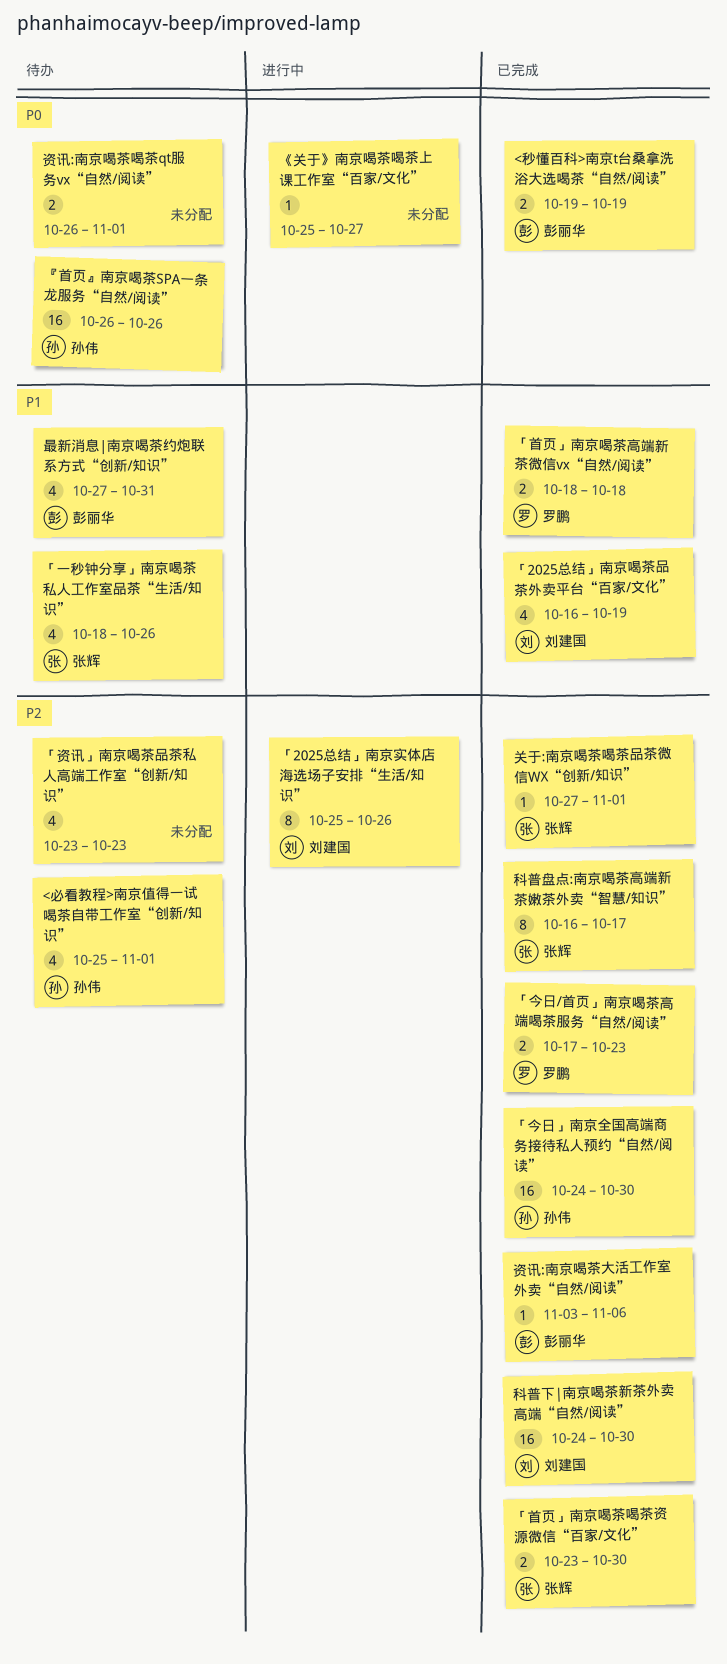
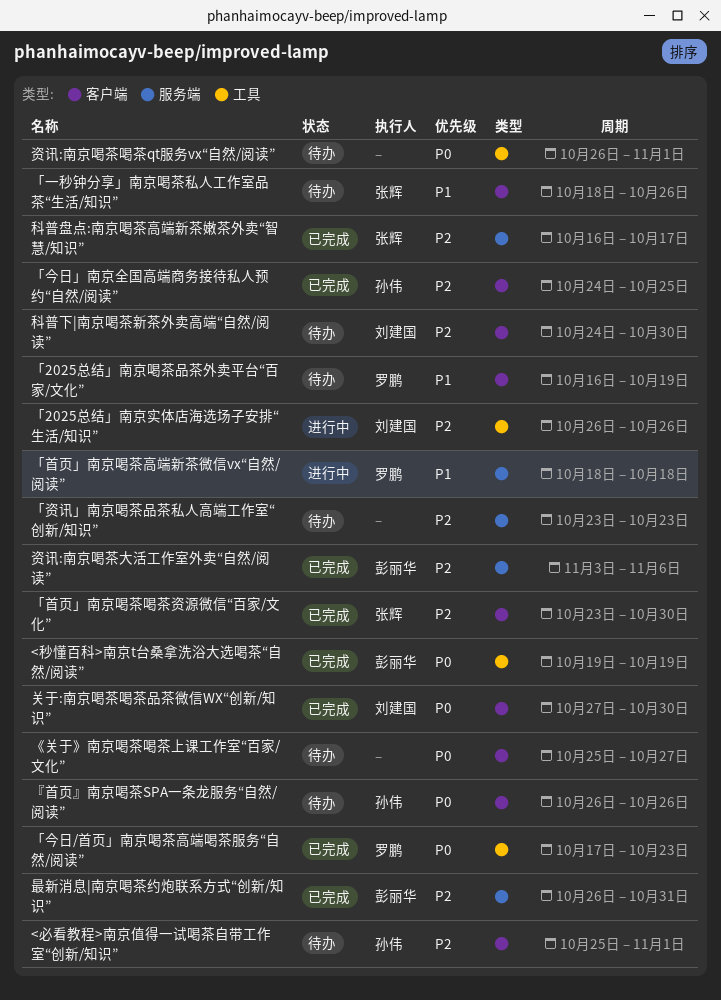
《关于》南京喝茶喝茶上课工作室“百家/文化”, status: 进行中 -> 待办
「2025总结」南京喝茶品茶外卖平台“百家/文化”, status: 已完成 -> 待办
「2025总结」南京喝茶品茶外卖平台“百家/文化”, owner: 刘建国 -> 罗鹏
「2025总结」南京实体店海选场子安排“生活/知识”, start: Oct 25 -> Oct 26
「今日/首页」南京喝茶高端喝茶服务“自然/阅读”, priority: P2 -> P0
「今日」南京全国高端商务接待私人预约“自然/阅读”, due: Oct 30 -> Oct 25
「首页」南京喝茶高端新茶微信vx“自然/阅读”, status: 已完成 -> 进行中
关于:南京喝茶喝茶品茶微信WX“创新/知识”, owner: 张辉 -> 刘建国
关于:南京喝茶喝茶品茶微信WX“创新/知识”, priority: P2 -> P0
关于:南京喝茶喝茶品茶微信WX“创新/知识”, due: Nov 1 -> Oct 30
最新消息|南京喝茶约炮联系方式“创新/知识”, status: 待办 -> 已完成
最新消息|南京喝茶约炮联系方式“创新/知识”, priority: P1 -> P2
最新消息|南京喝茶约炮联系方式“创新/知识”, start: Oct 27 -> Oct 26
科普下|南京喝茶新茶外卖高端“自然/阅读”, status: 已完成 -> 待办

